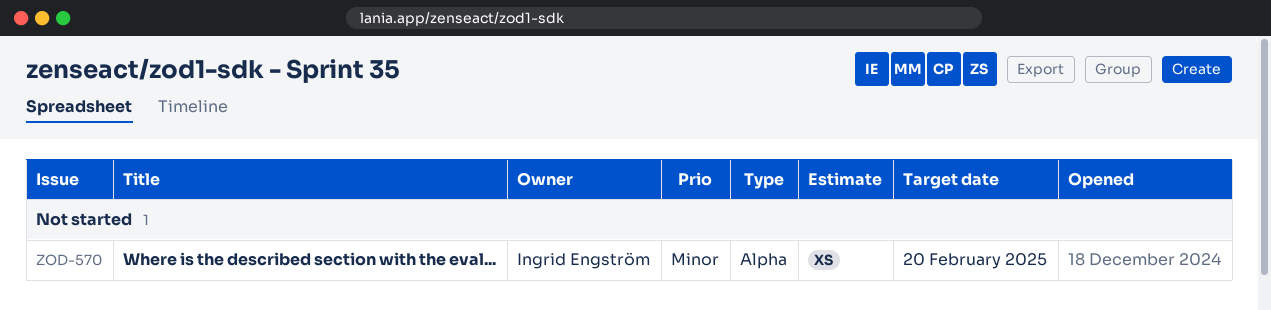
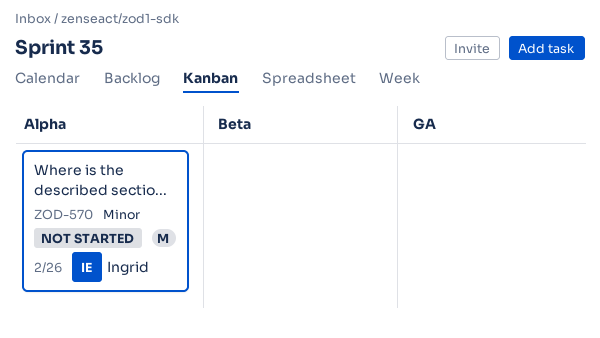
ZOD-570, estimate: XS -> M
ZOD-570, due: Feb 20 -> Feb 26

